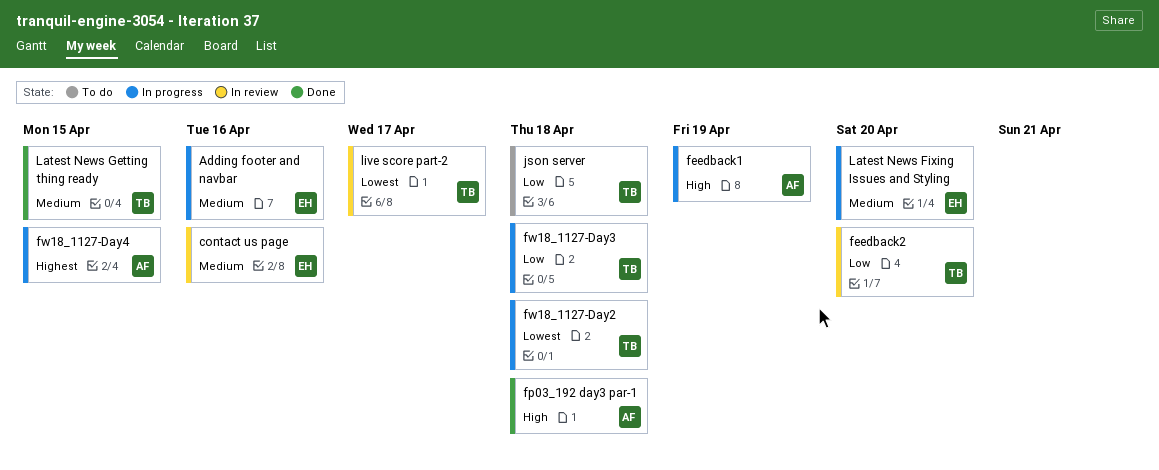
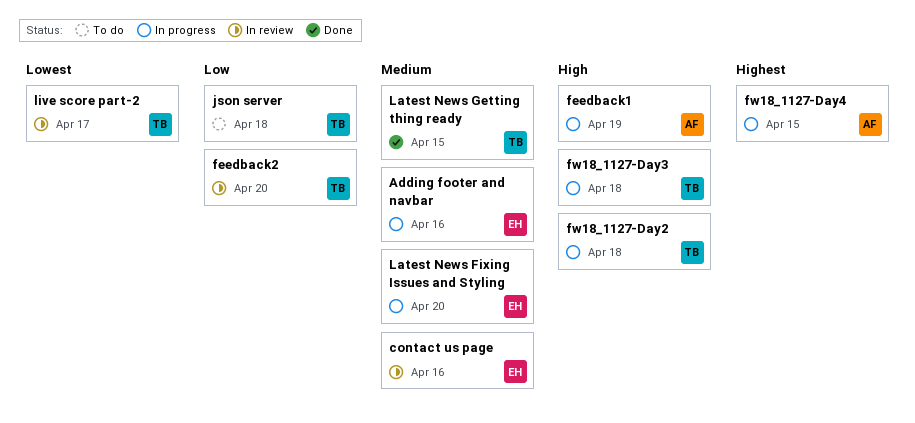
fp03_192 day3 par-1: present -> none
fw18_1127-Day2, priority: Lowest -> High
fw18_1127-Day3, priority: Low -> High

